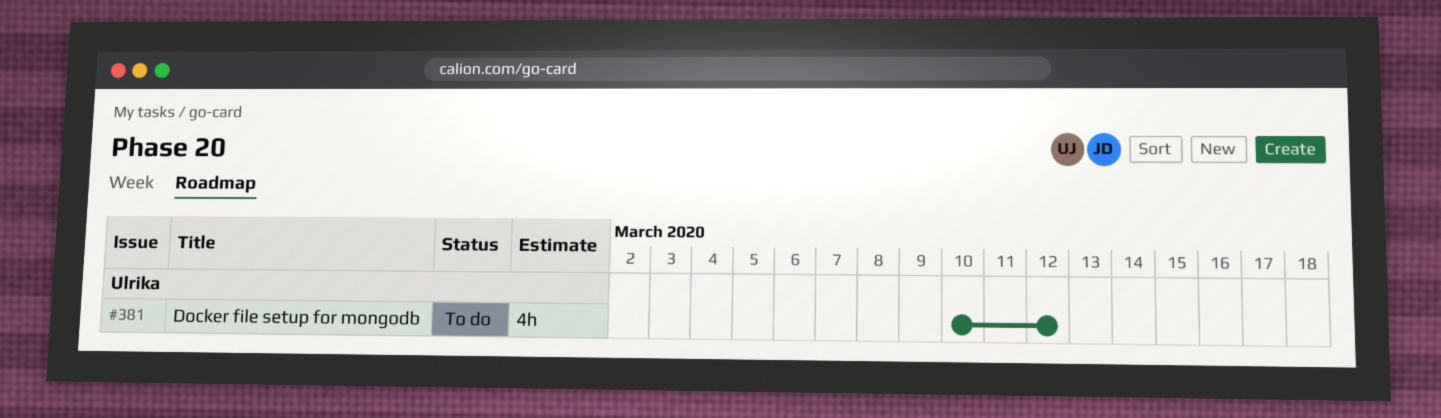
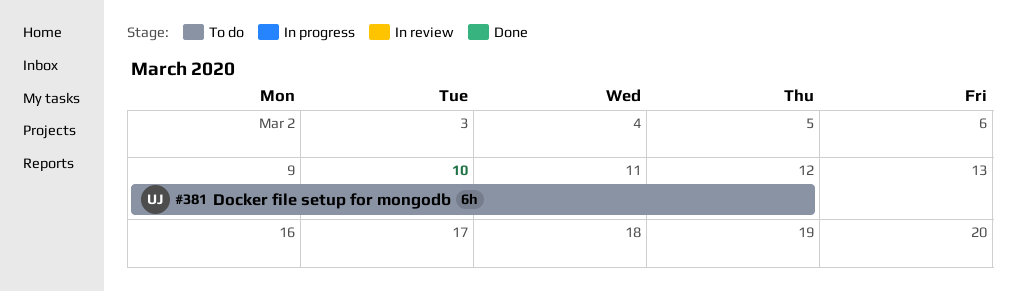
#381, estimate: 4h -> 6h
#381, start: Mar 10 -> Mar 9

